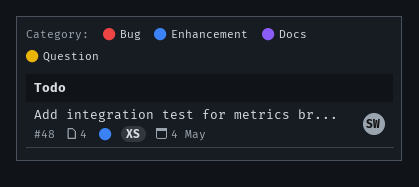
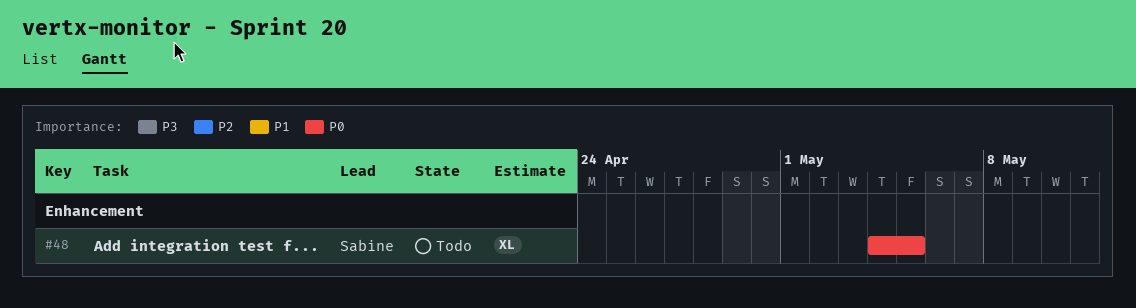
#48, estimate: XS -> XL
#48, due: May 4 -> May 5

